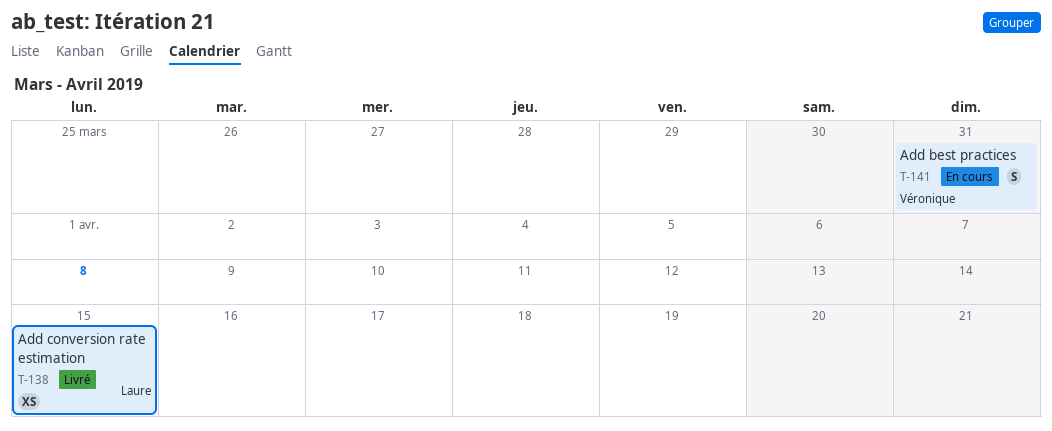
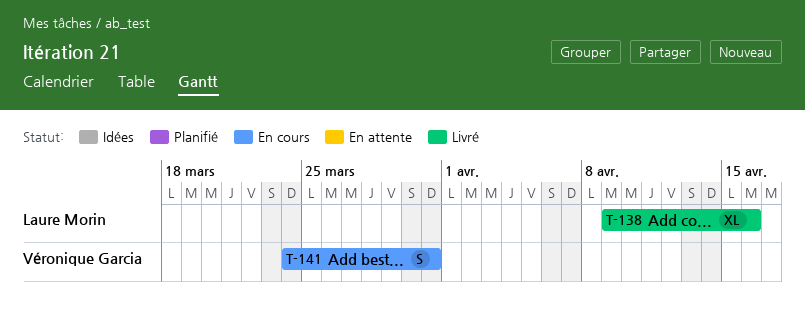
T-138, estimate: XS -> XL
T-138, due: Apr 15 -> Apr 16

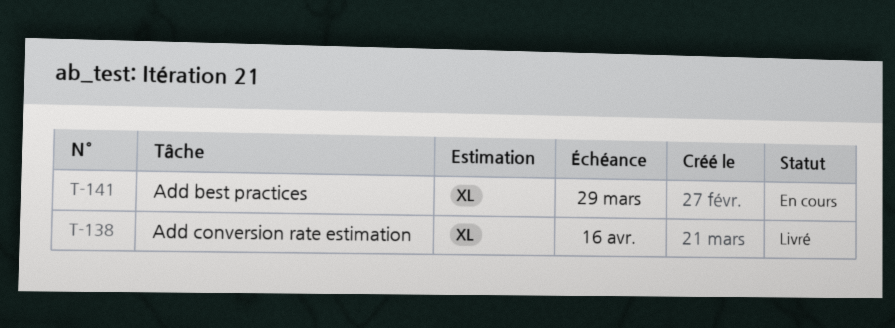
T-141, estimate: S -> XL
T-141, due: Mar 31 -> Mar 29

